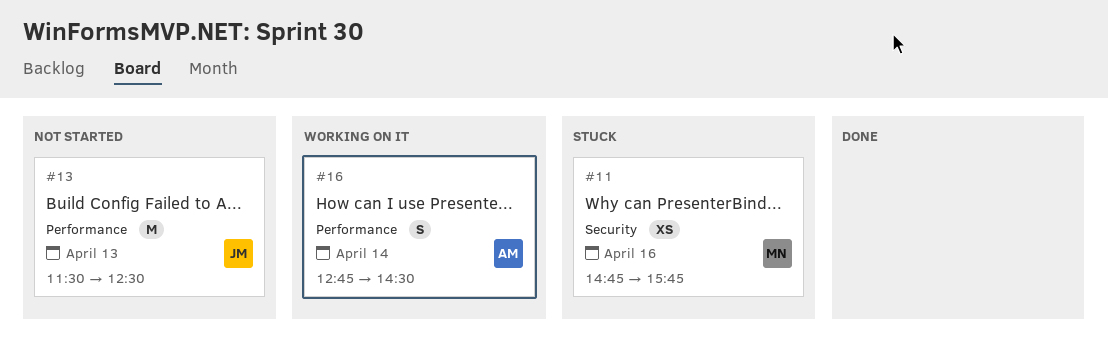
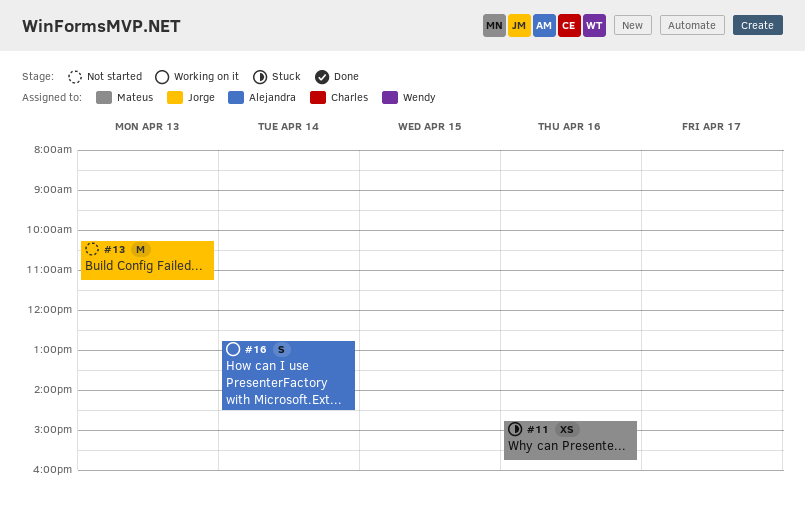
#13, begins: 11:30 -> 10:15
#13, ends: 12:30 -> 11:15

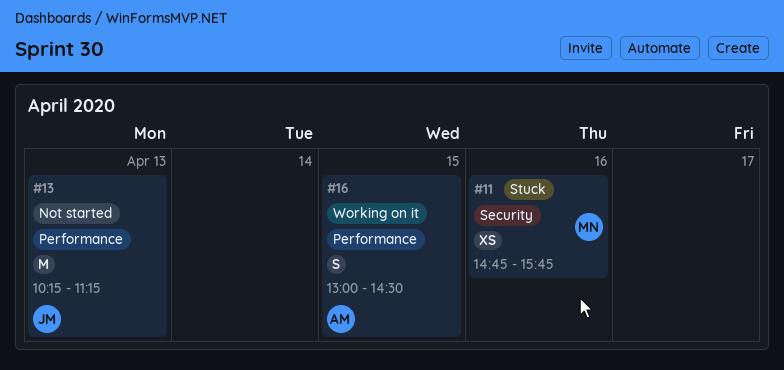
#16, day: Apr 14 -> Apr 15
#16, begins: 12:45 -> 13:00

